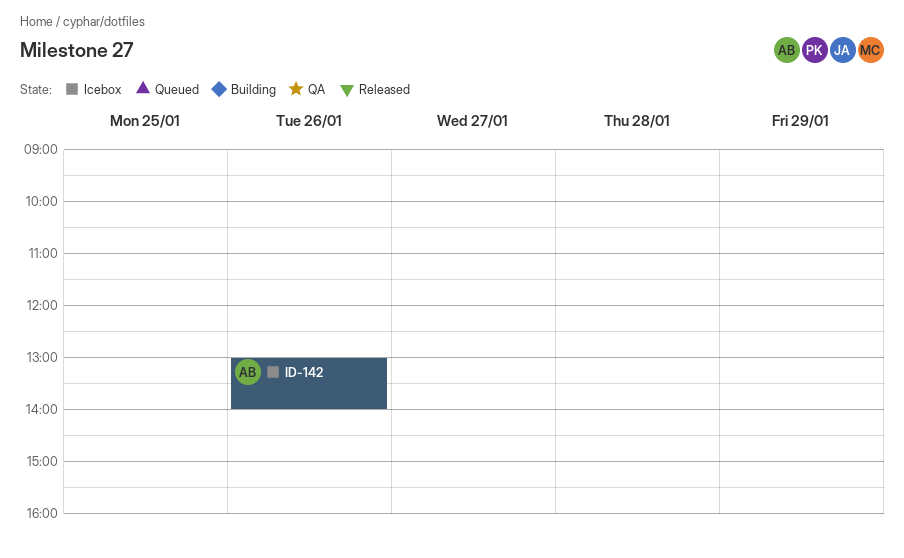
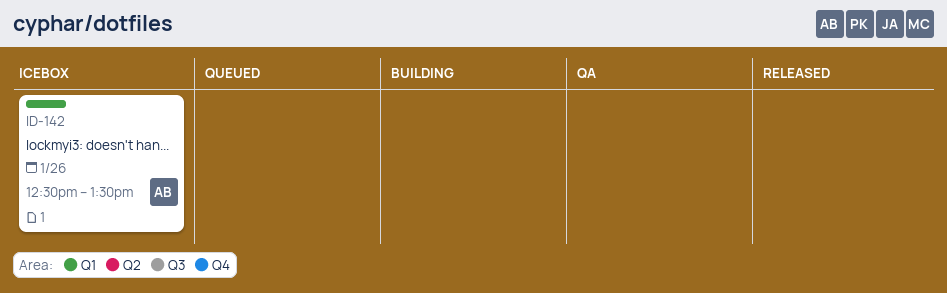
ID-142, begins: 13:00 -> 12:30
ID-142, ends: 14:00 -> 13:30

